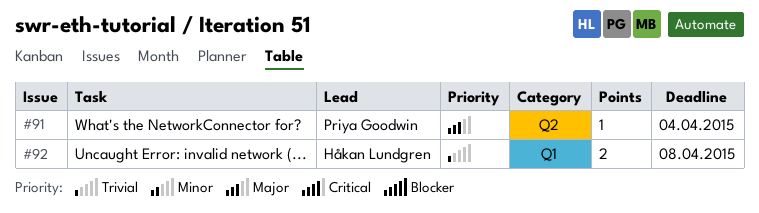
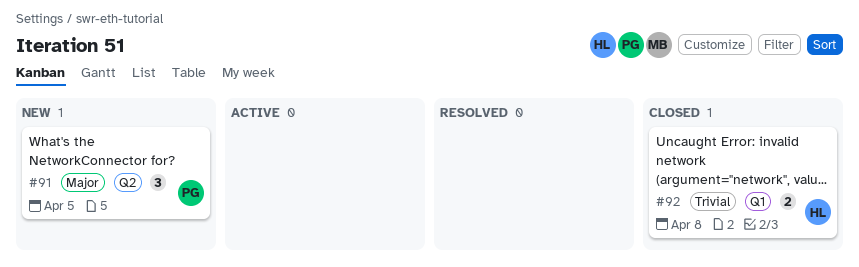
#91, estimate: 1 -> 3
#91, due: Apr 4 -> Apr 5

